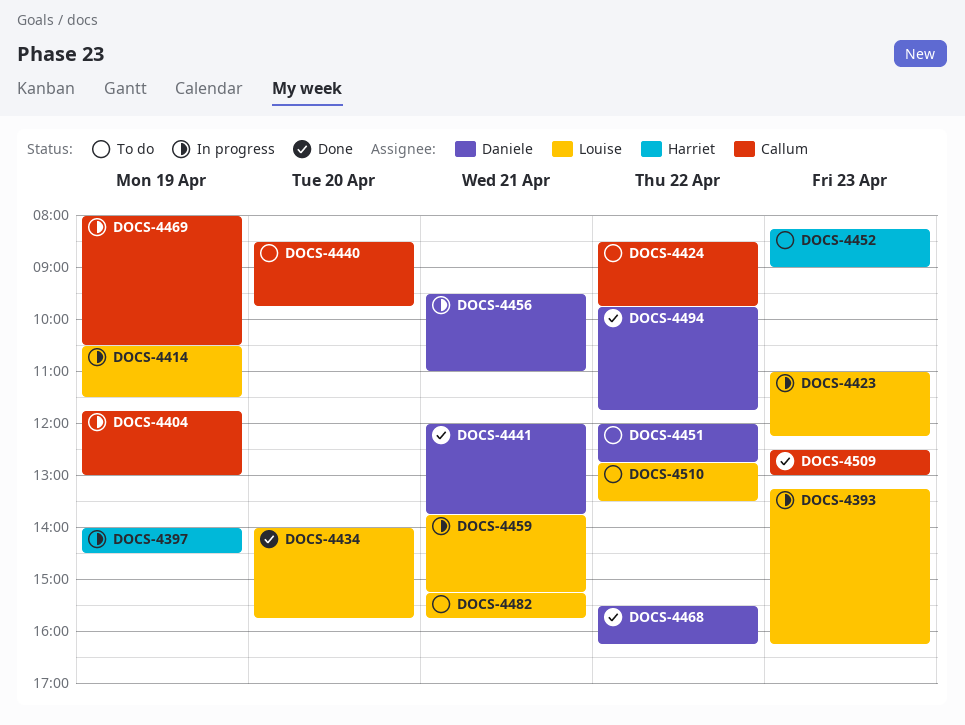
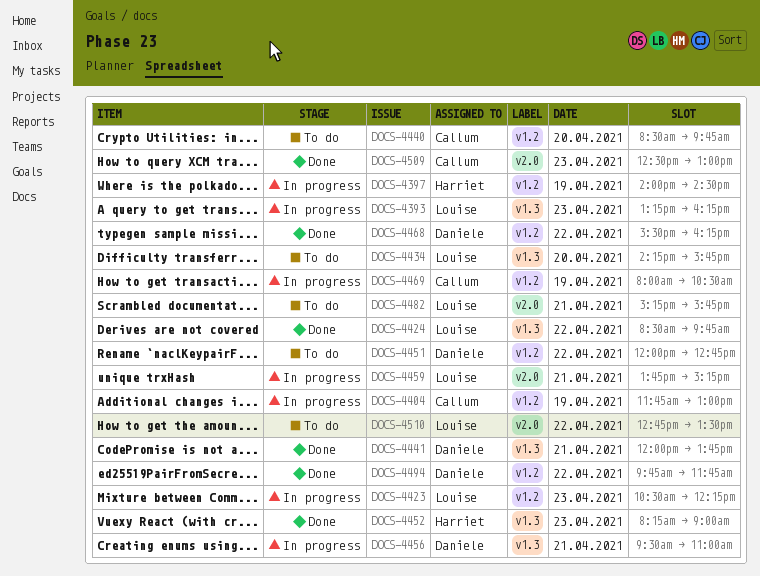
DOCS-4414: present -> none
DOCS-4423, begins: 11:00 -> 10:30
DOCS-4424, status: To do -> Done
DOCS-4424, owner: Callum -> Louise
DOCS-4434, status: Done -> To do
DOCS-4434, begins: 14:00 -> 14:15
DOCS-4452, status: To do -> Done

